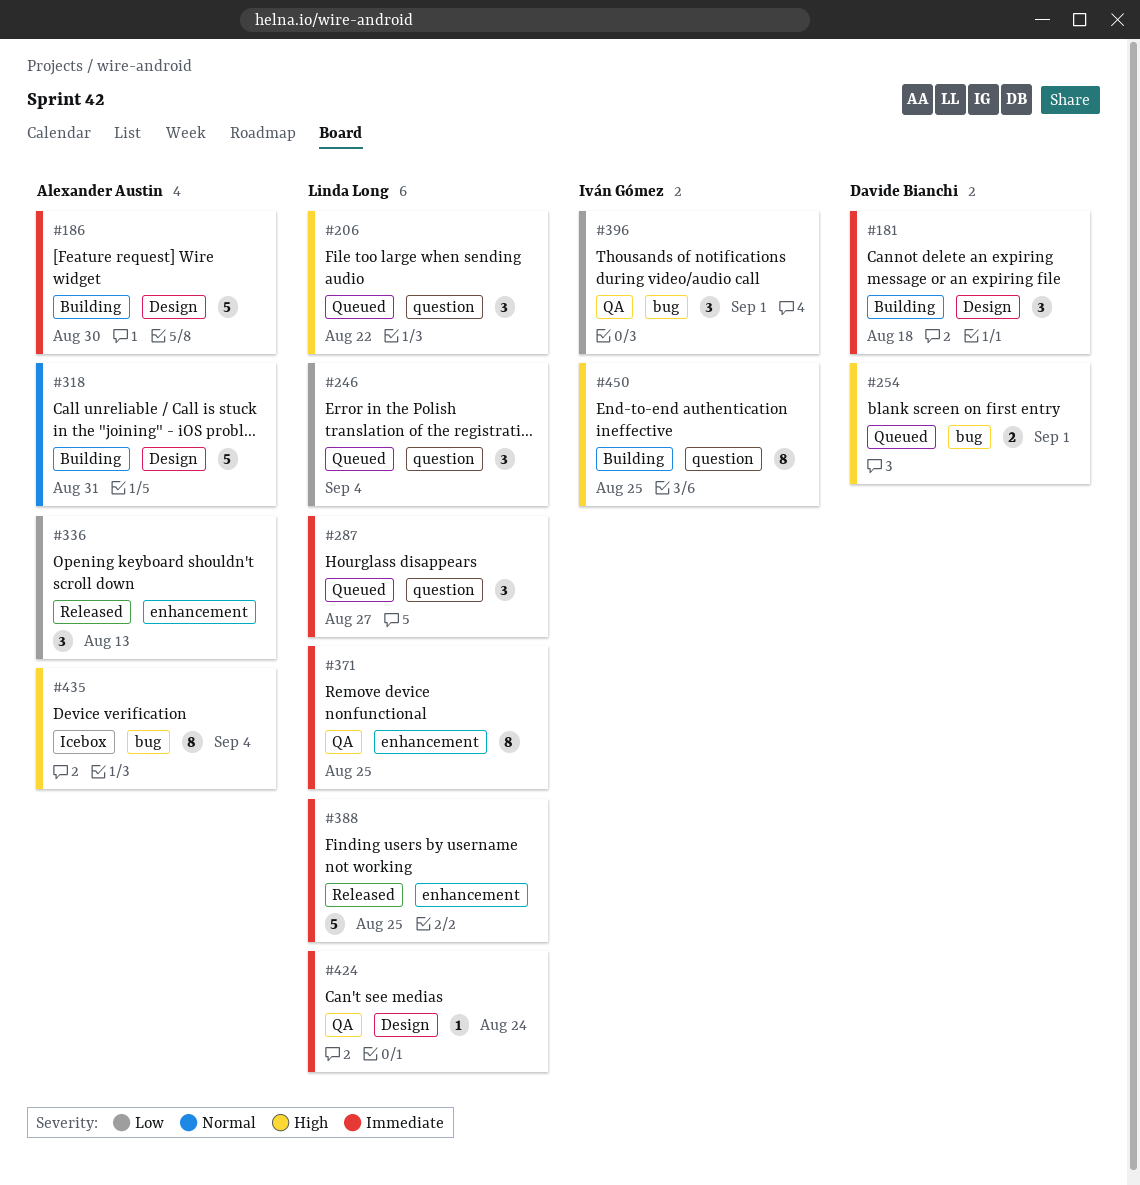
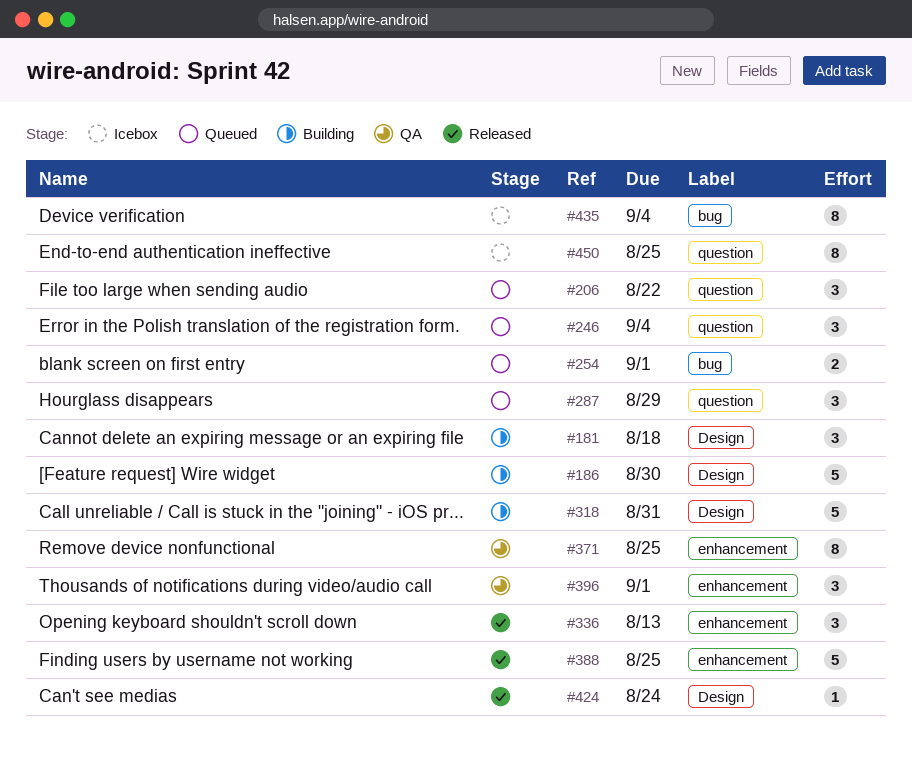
#287, due: Aug 27 -> Aug 29
#396, label: bug -> enhancement
#424, status: QA -> Released
#450, status: Building -> Icebox

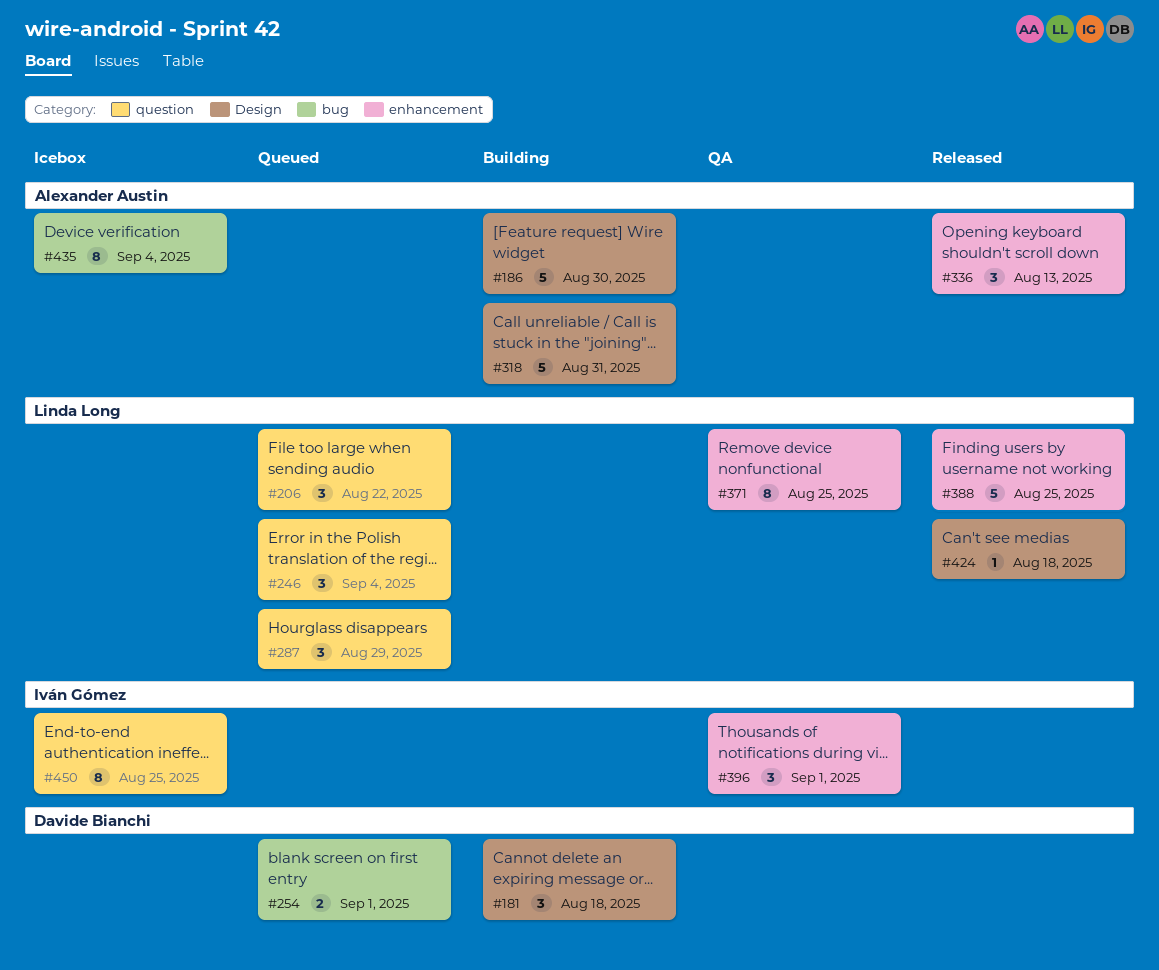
#424, due: Aug 24 -> Aug 18

